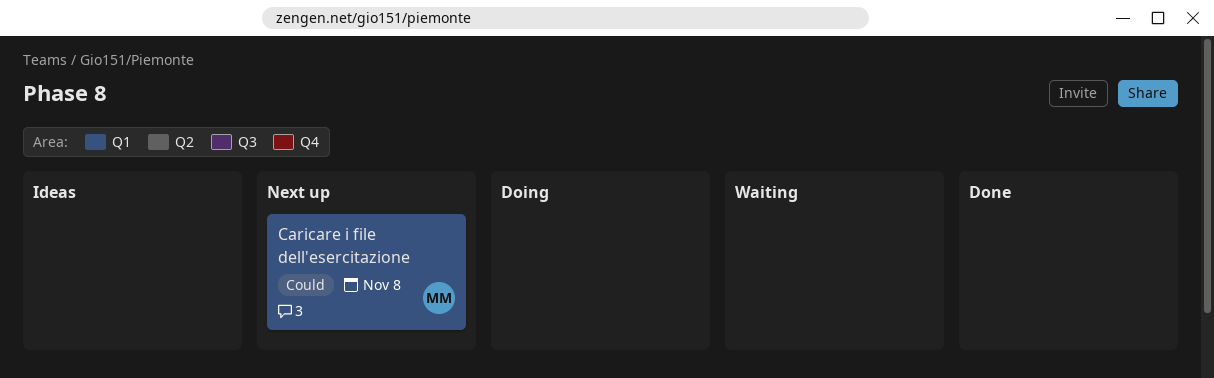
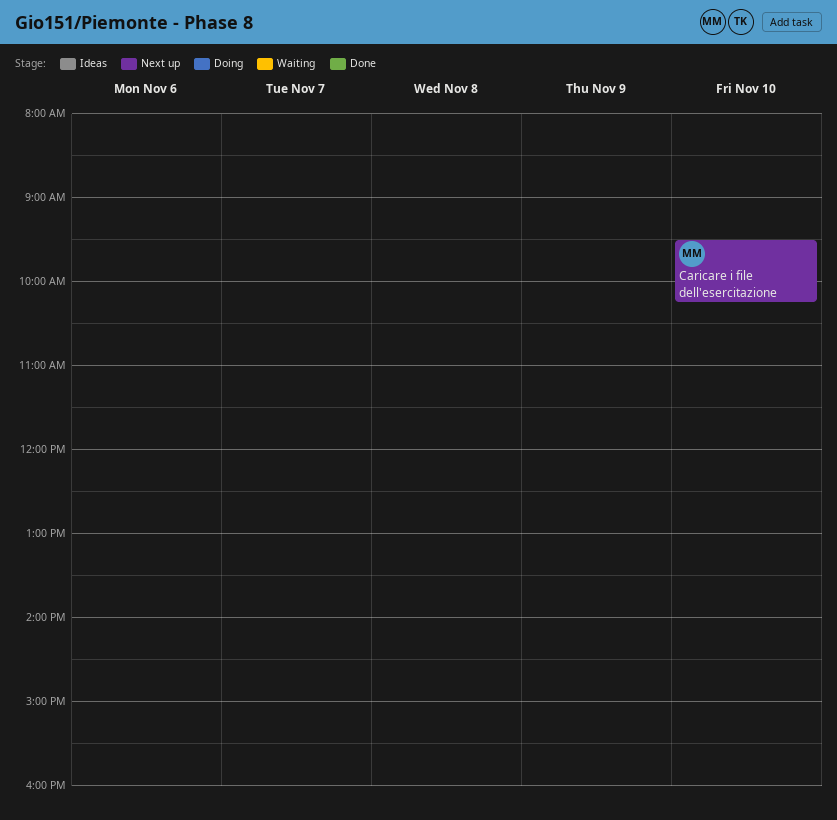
Caricare i file dell'esercitazione, day: Nov 8 -> Nov 10

